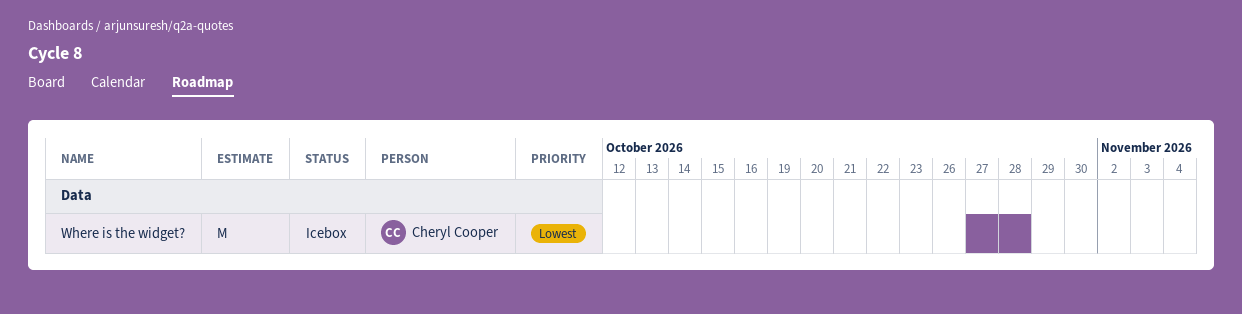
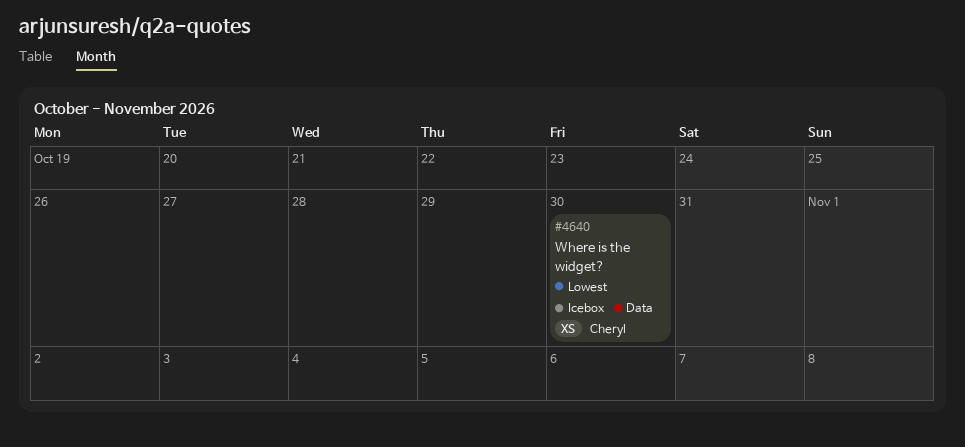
Where is the widget?, estimate: M -> XS
Where is the widget?, due: Oct 28 -> Oct 30

